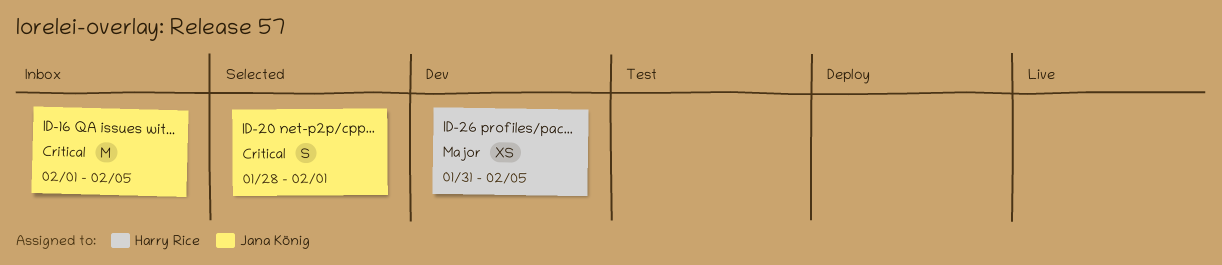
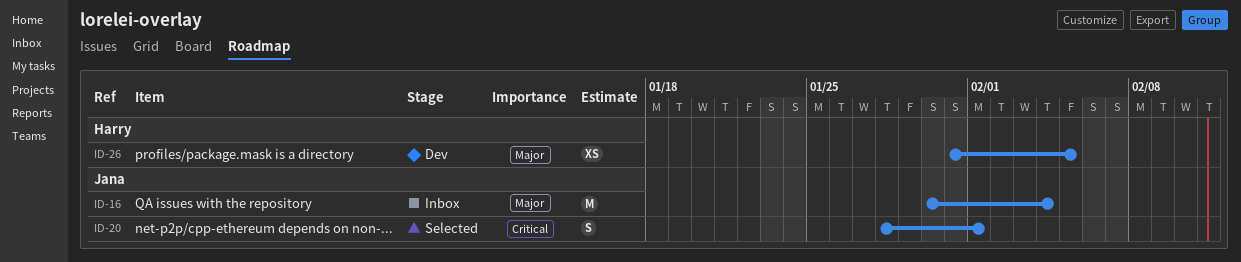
ID-16, priority: Critical -> Major
ID-16, start: Feb 1 -> Jan 30
ID-16, due: Feb 5 -> Feb 4

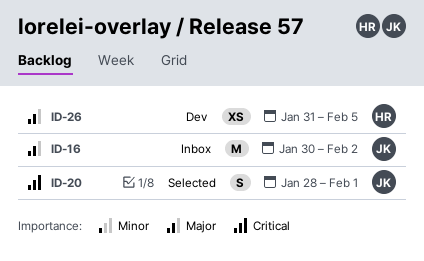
ID-16, due: Feb 4 -> Feb 2

